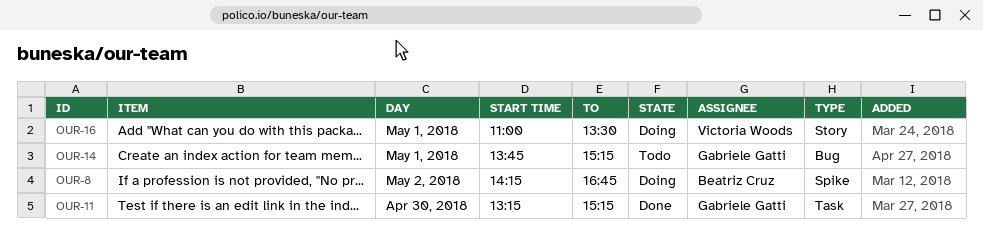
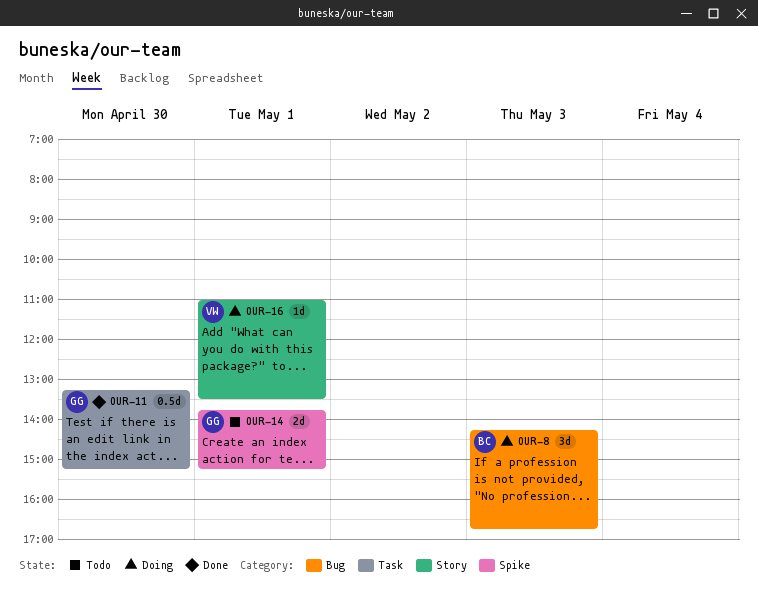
OUR-8, label: Spike -> Bug
OUR-8, day: May 2 -> May 3
OUR-14, label: Bug -> Spike

